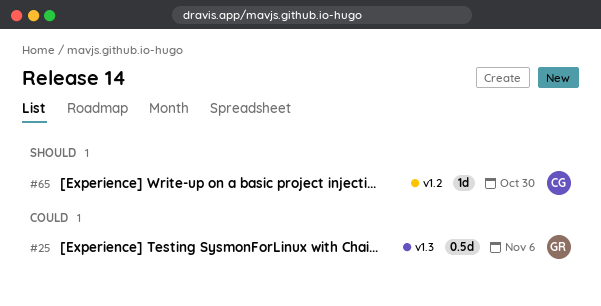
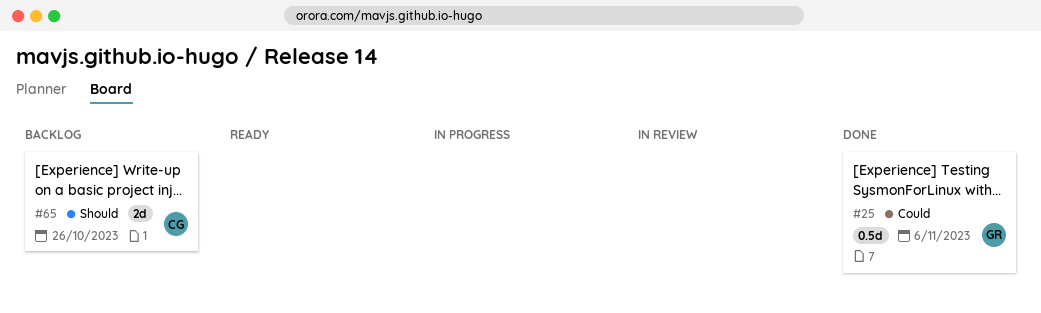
#65, estimate: 1d -> 2d
#65, due: Oct 30 -> Oct 26

